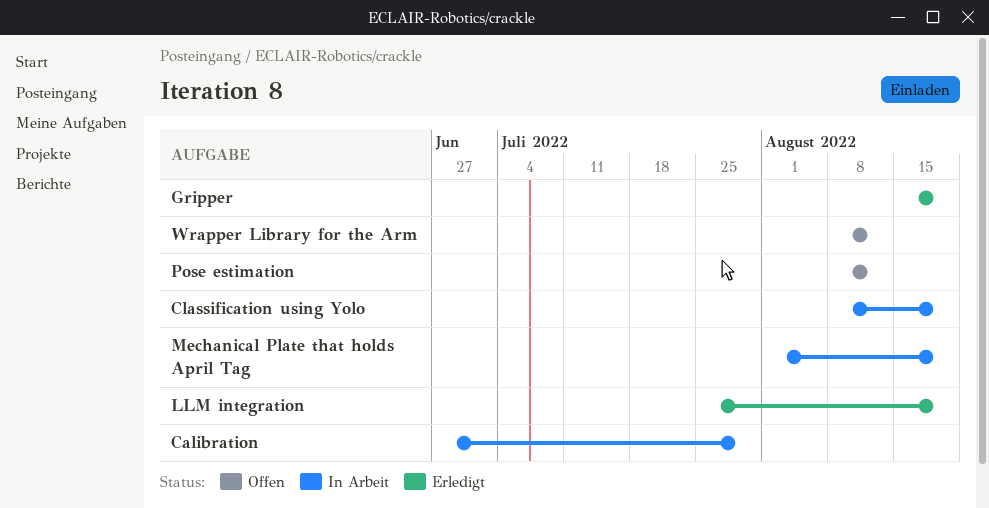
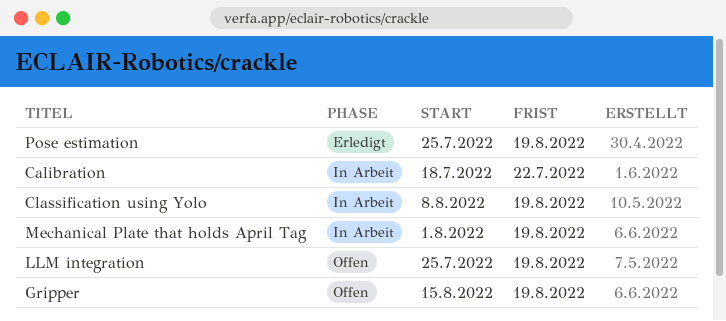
Calibration, start: Jun 27 -> Jul 18
Calibration, due: Jul 29 -> Jul 22
Gripper, status: Erledigt -> Offen
LLM integration, status: Erledigt -> Offen
Pose estimation, status: Offen -> Erledigt
Pose estimation, start: Aug 8 -> Jul 25
Pose estimation, due: Aug 12 -> Aug 19
Wrapper Library for the Arm: present -> none

